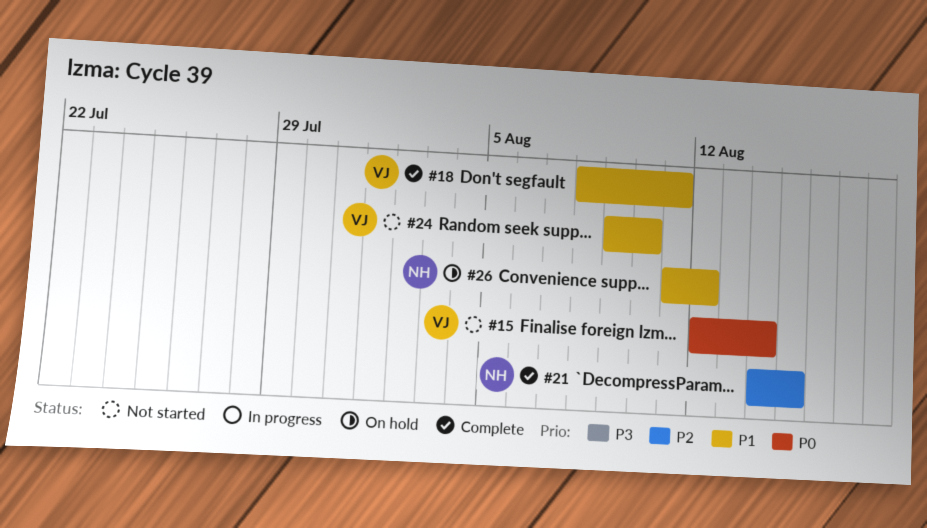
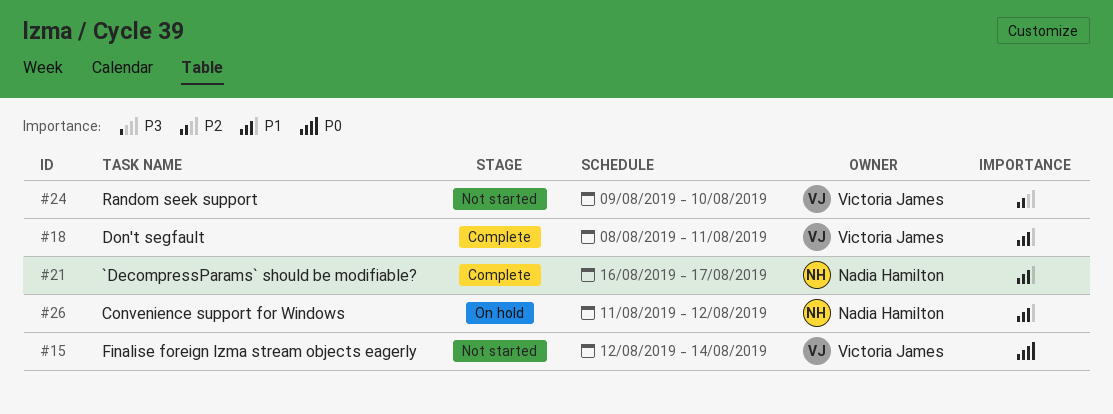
#21, priority: P2 -> P1
#21, start: Aug 14 -> Aug 16
#21, due: Aug 15 -> Aug 17
#24, priority: P1 -> P2

